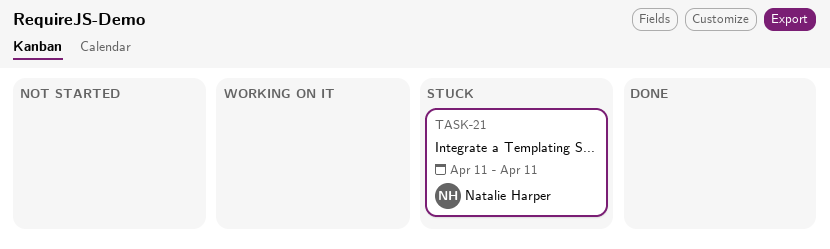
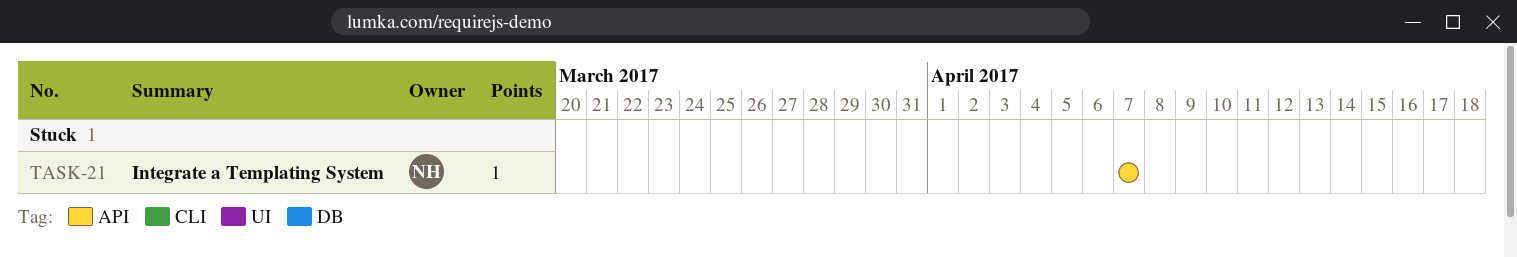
TASK-21, start: Apr 11 -> Apr 7
TASK-21, due: Apr 11 -> Apr 7

